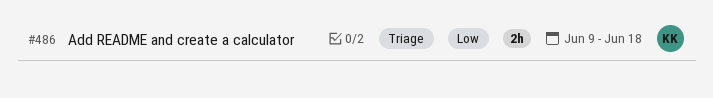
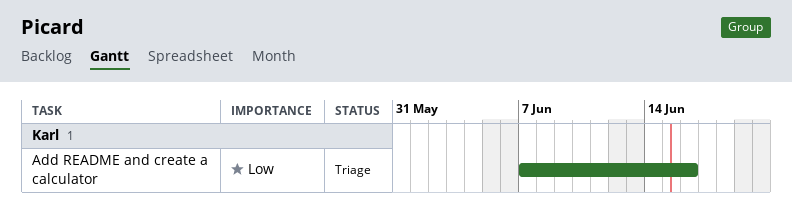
Add README and create a calculator, start: Jun 9 -> Jun 7
Add README and create a calculator, due: Jun 18 -> Jun 16

